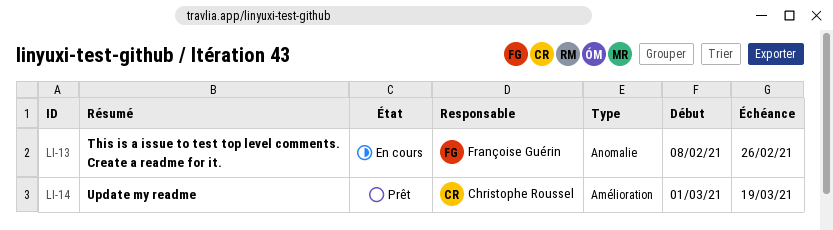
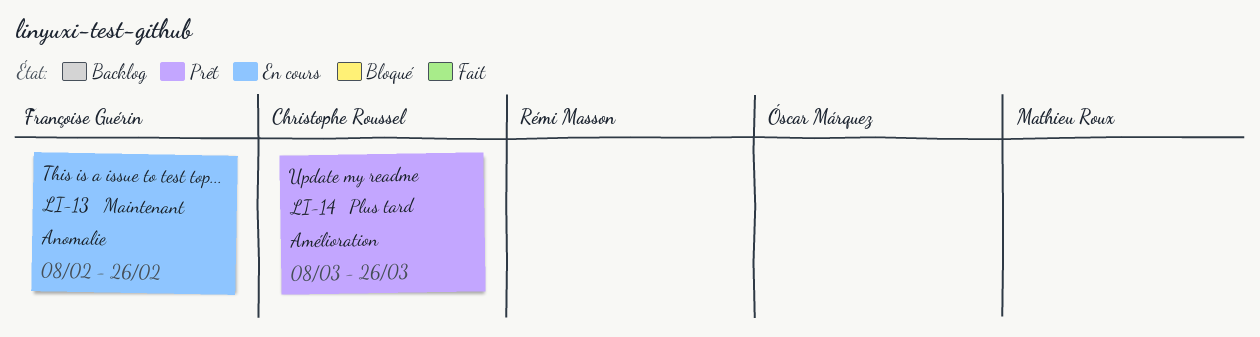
LI-14, start: Mar 1 -> Mar 8
LI-14, due: Mar 19 -> Mar 26

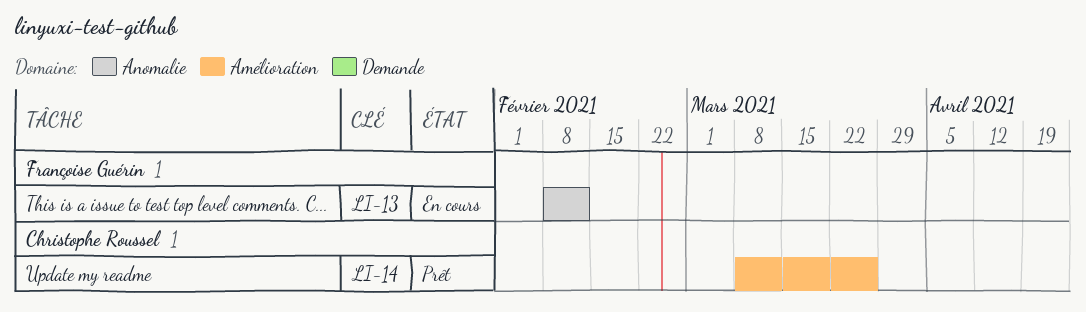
LI-13, due: Feb 26 -> Feb 12

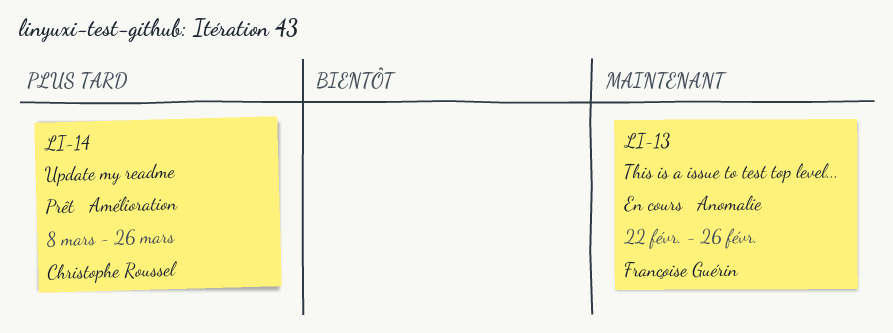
LI-13, start: Feb 8 -> Feb 22
LI-13, due: Feb 12 -> Feb 26

